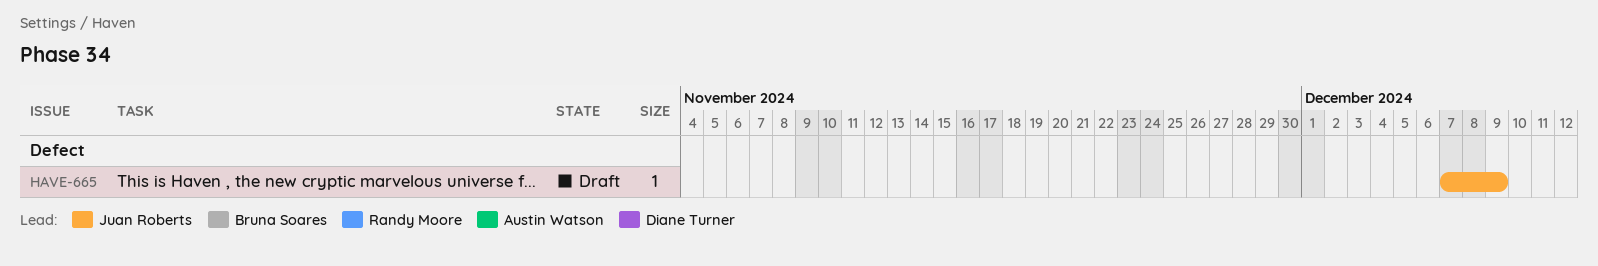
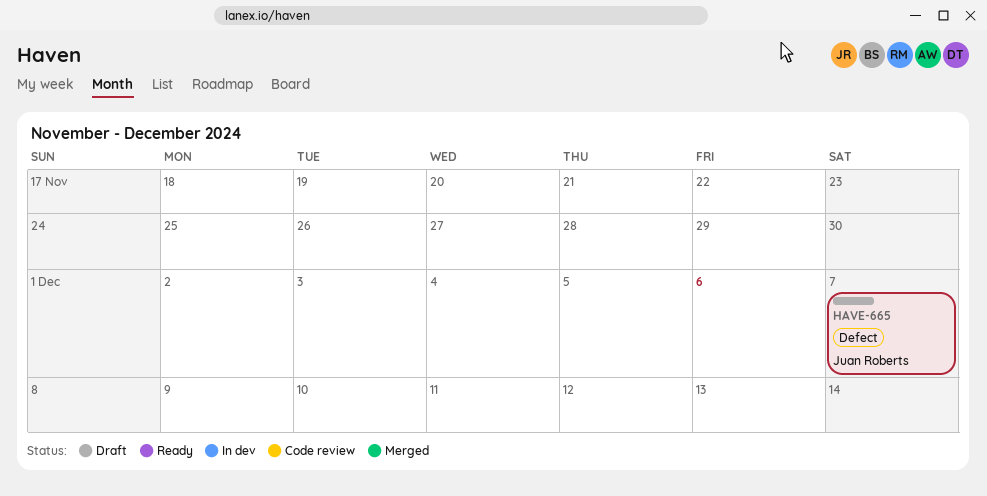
HAVE-665, due: Dec 9 -> Dec 7

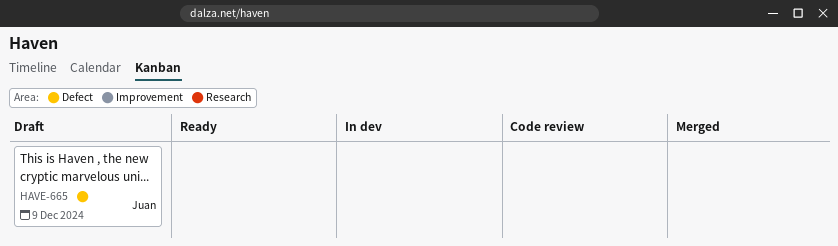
HAVE-665, due: Dec 7 -> Dec 9

